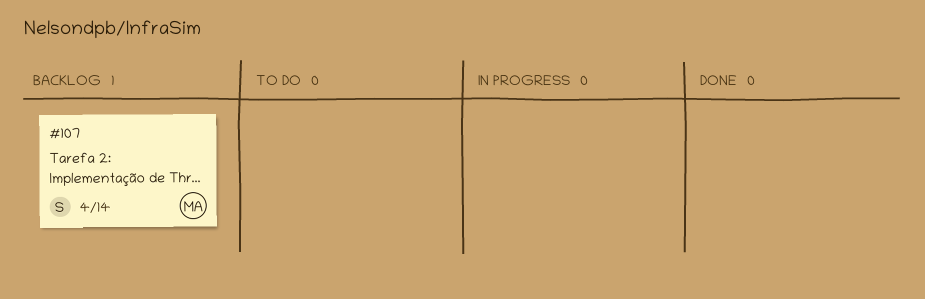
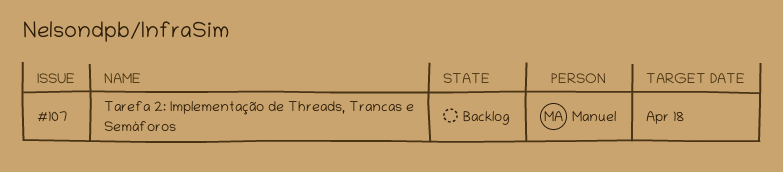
#107, due: Apr 14 -> Apr 18

